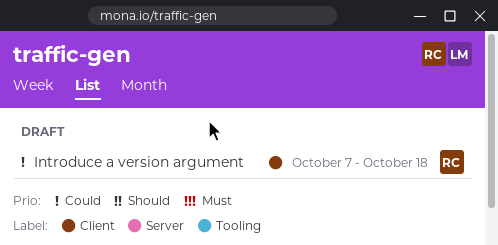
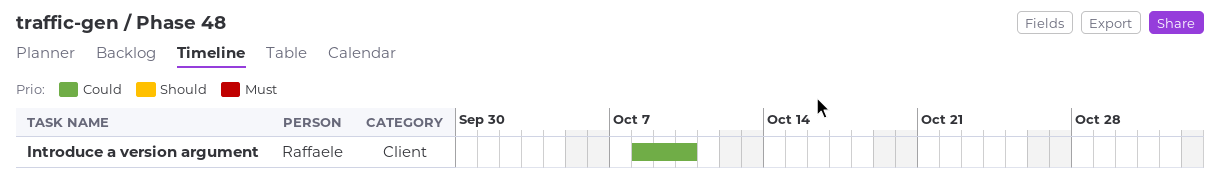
Introduce a version argument, start: Oct 7 -> Oct 8
Introduce a version argument, due: Oct 18 -> Oct 10

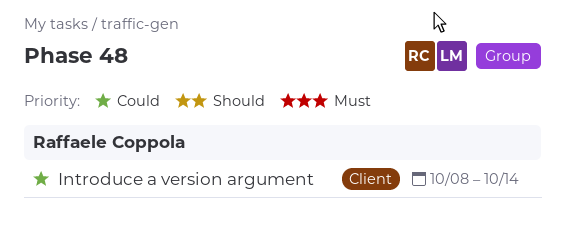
Introduce a version argument, due: Oct 10 -> Oct 14

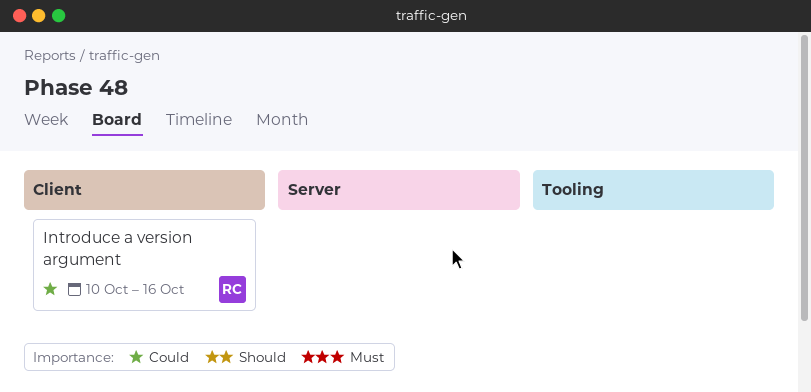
Introduce a version argument, start: Oct 8 -> Oct 10
Introduce a version argument, due: Oct 14 -> Oct 16

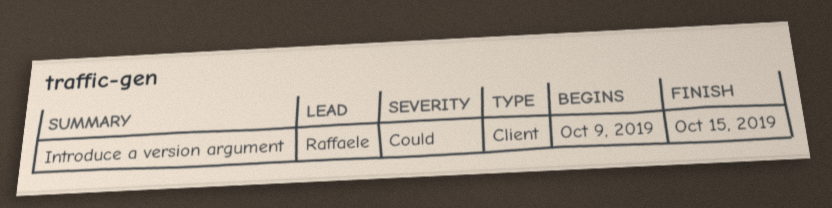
Introduce a version argument, start: Oct 10 -> Oct 9
Introduce a version argument, due: Oct 16 -> Oct 15

